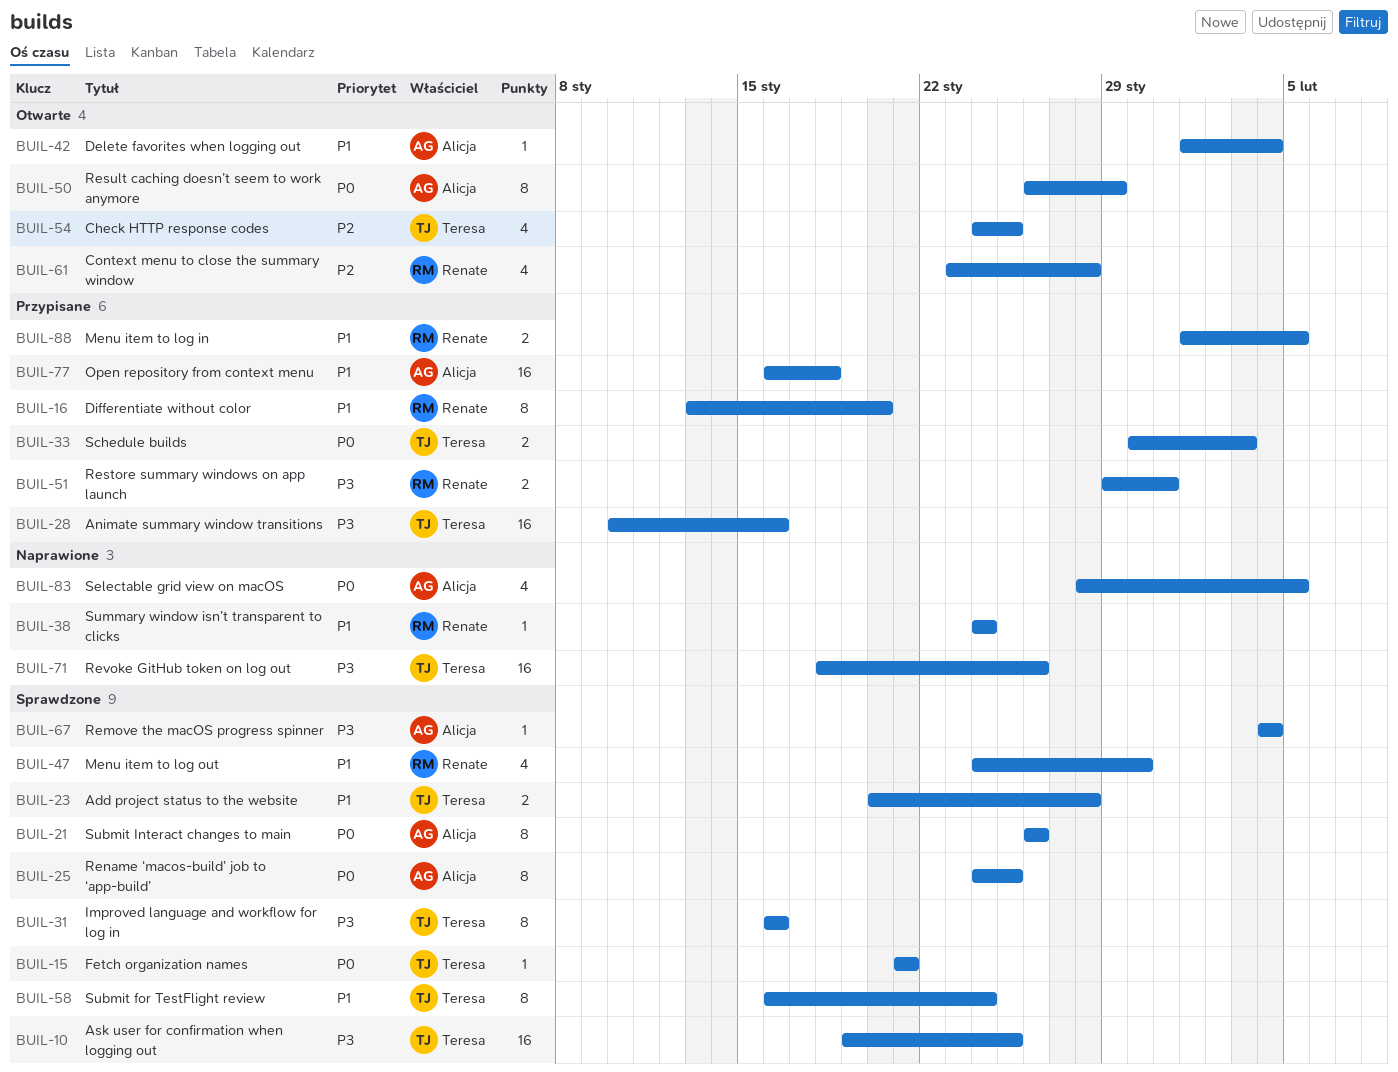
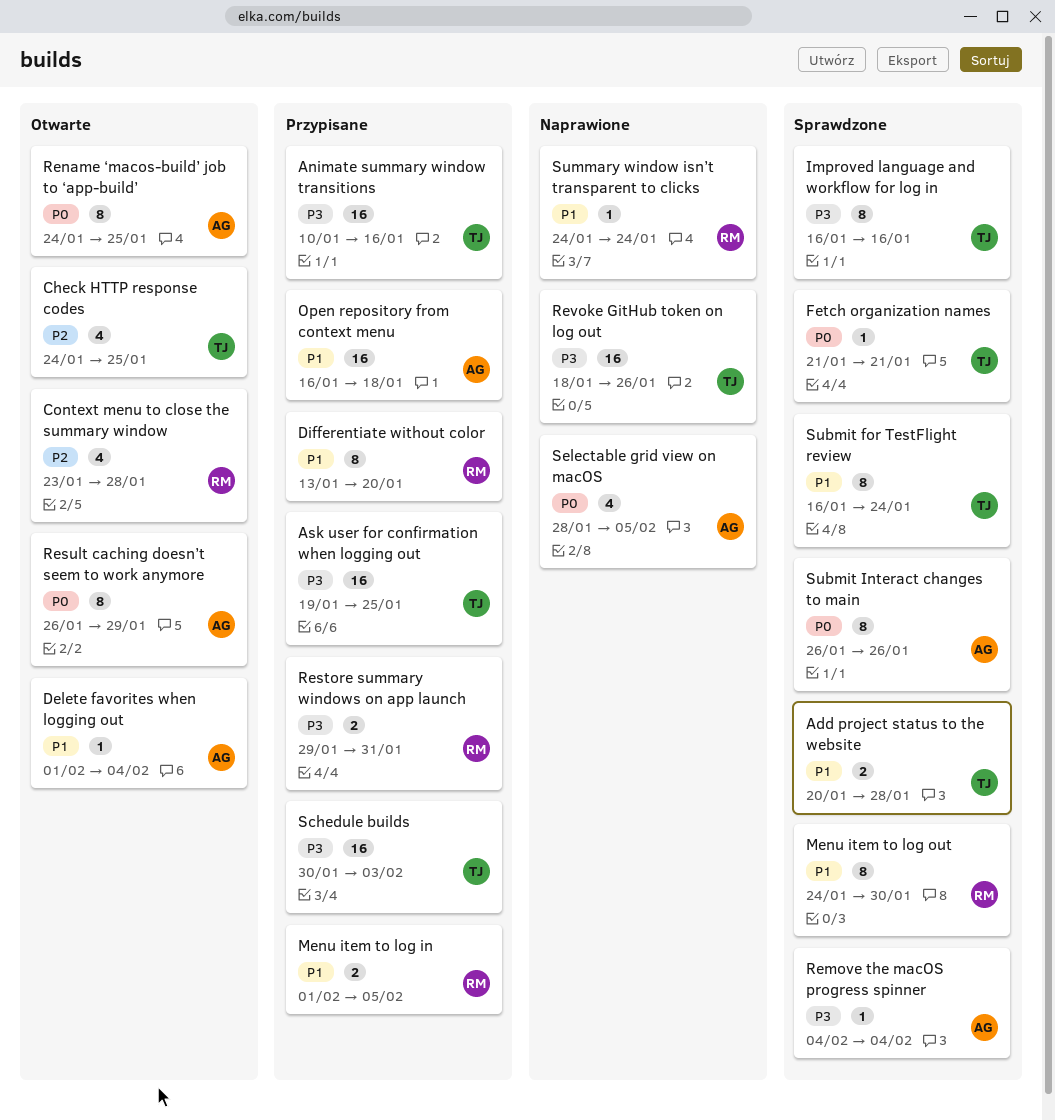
Ask user for confirmation when logging out, status: Sprawdzone -> Przypisane
Menu item to log out, estimate: 4 -> 8
Rename ‘macos-build’ job to ‘app-build’, status: Sprawdzone -> Otwarte
Schedule builds, priority: P0 -> P3
Schedule builds, estimate: 2 -> 16

